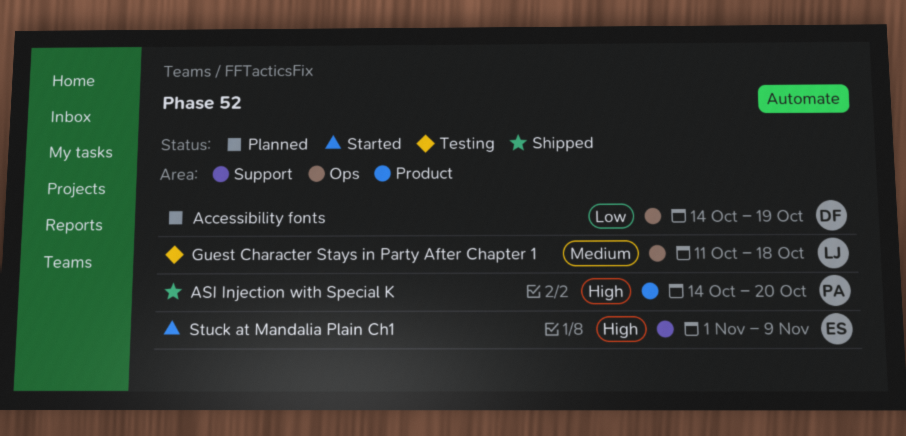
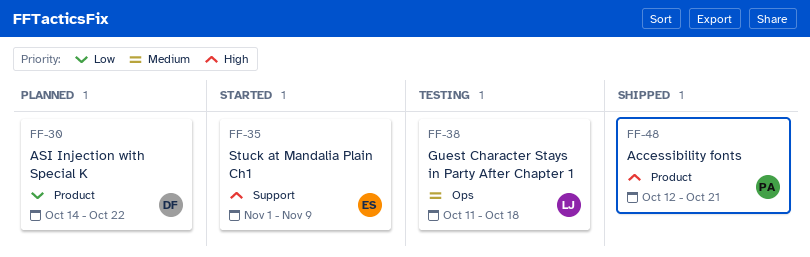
Accessibility fonts, status: Planned -> Shipped
Accessibility fonts, owner: DF -> PA
Accessibility fonts, priority: Low -> High
Accessibility fonts, label: Ops -> Product
Accessibility fonts, start: Oct 14 -> Oct 12
Accessibility fonts, due: Oct 19 -> Oct 21
ASI Injection with Special K, status: Shipped -> Planned
ASI Injection with Special K, owner: PA -> DF
ASI Injection with Special K, priority: High -> Low
ASI Injection with Special K, due: Oct 20 -> Oct 22

